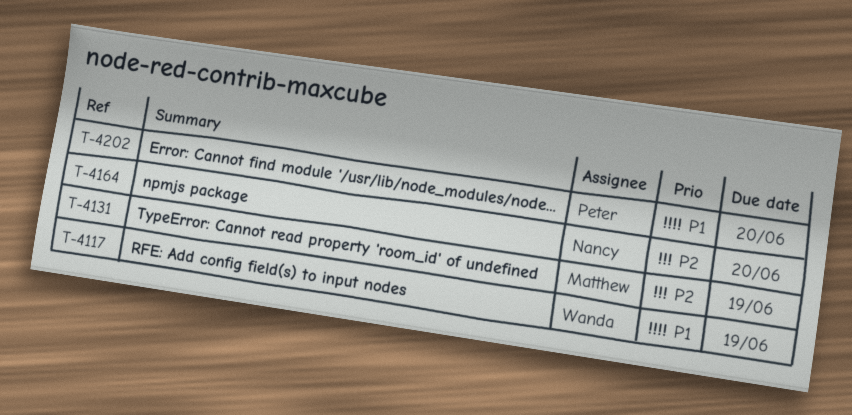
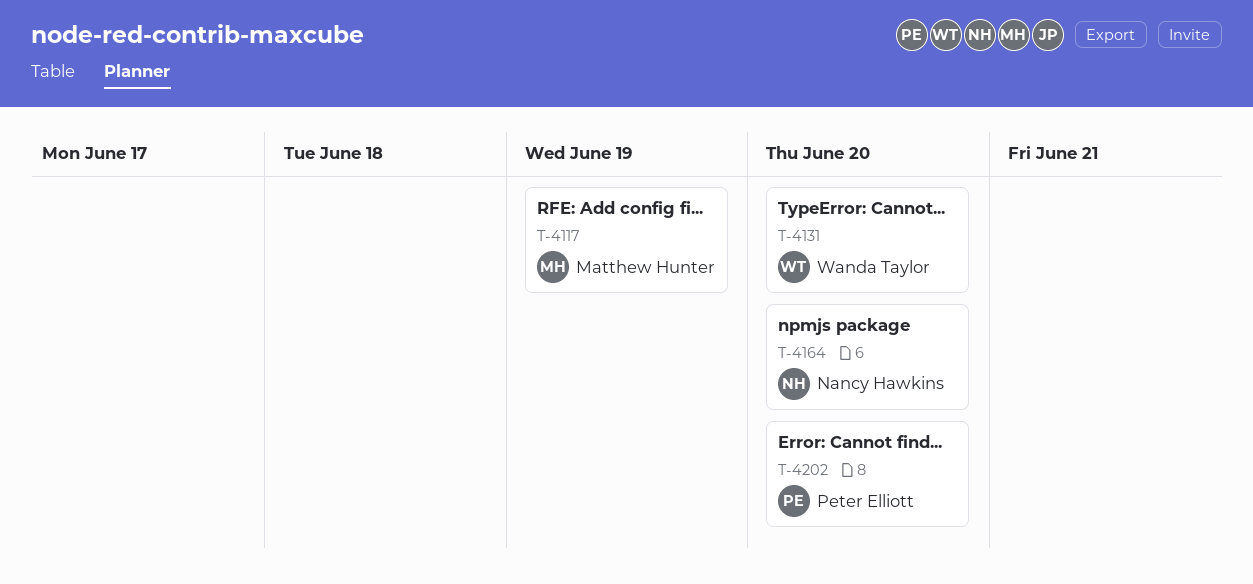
T-4117, owner: Wanda Taylor -> Matthew Hunter
T-4131, owner: Matthew Hunter -> Wanda Taylor
T-4131, due: Jun 19 -> Jun 20

